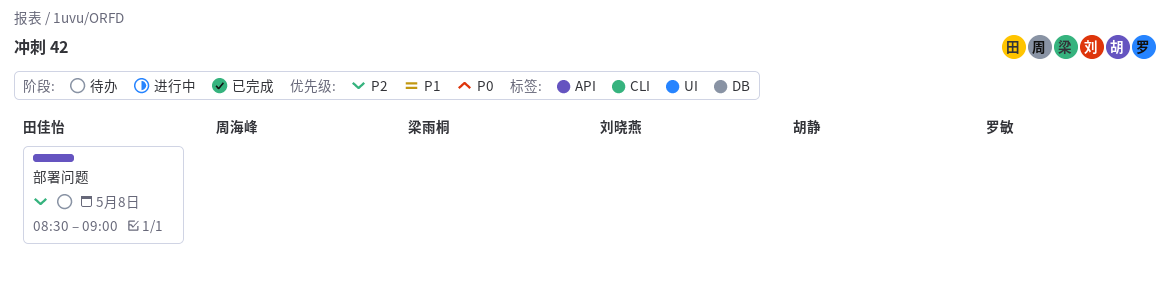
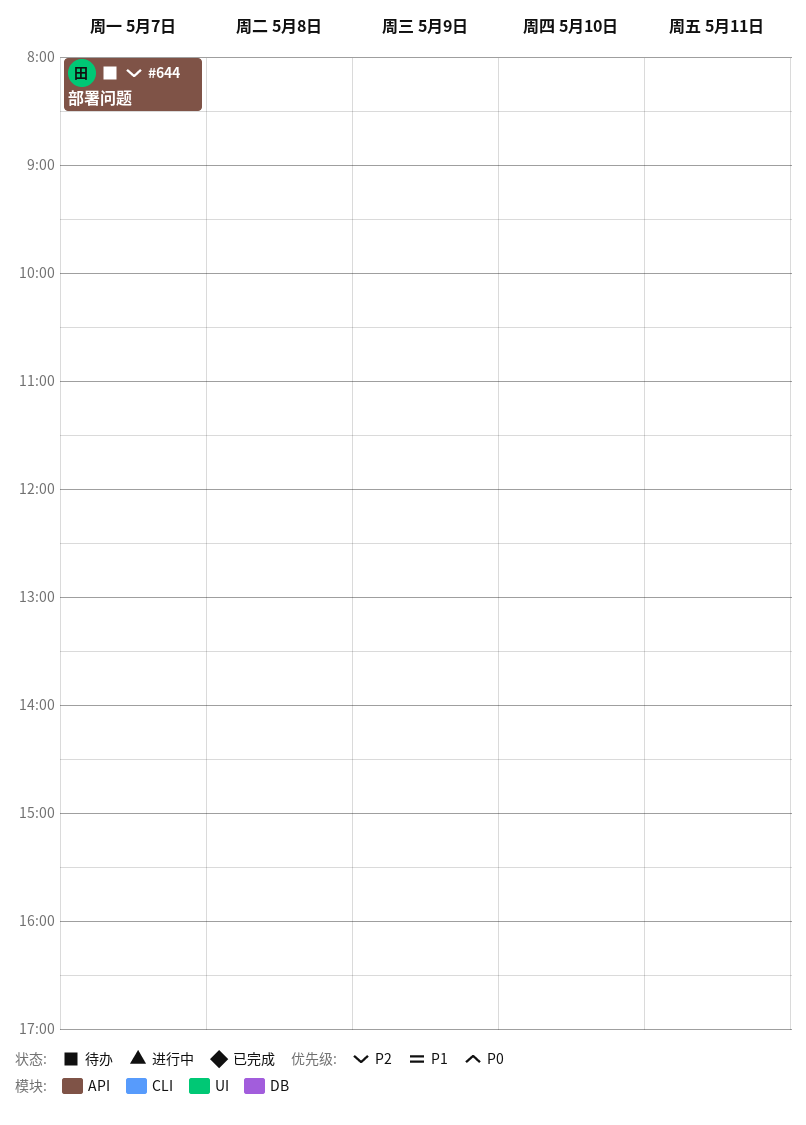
部署问题, day: May 8 -> May 7
部署问题, begins: 08:30 -> 08:00
部署问题, ends: 09:00 -> 08:30

